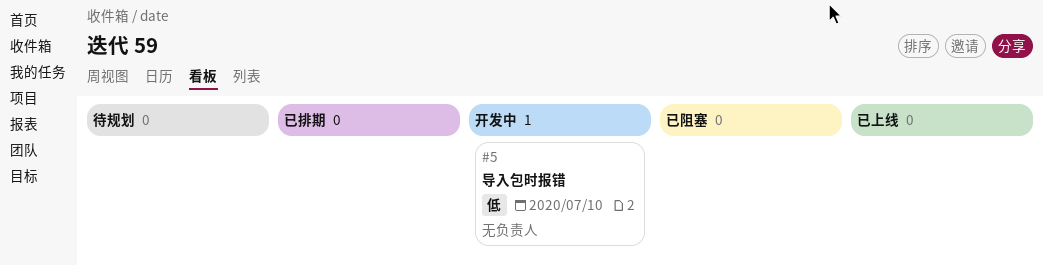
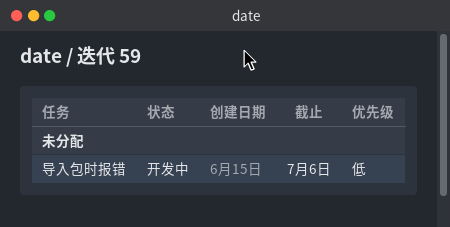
导入包时报错, due: Jul 10 -> Jul 6

